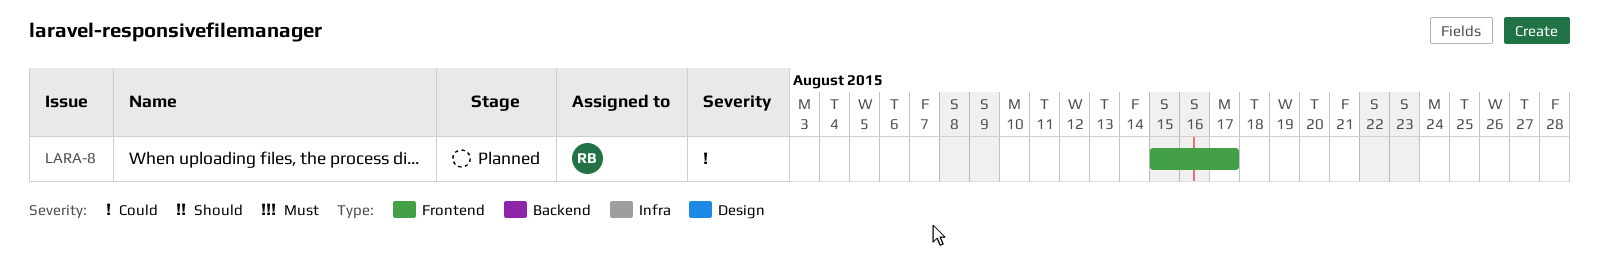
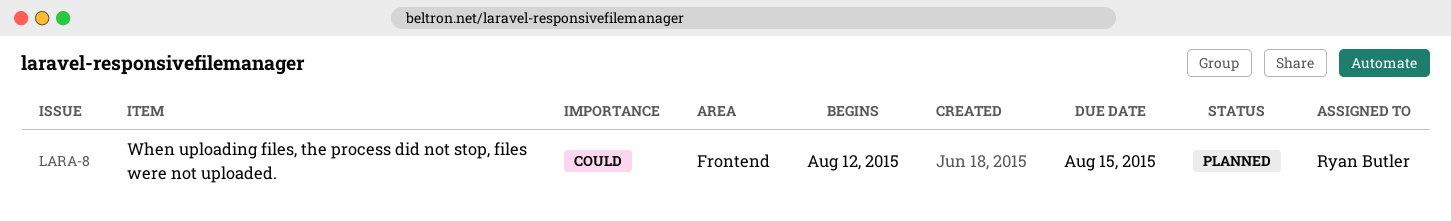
LARA-8, start: Aug 15 -> Aug 12
LARA-8, due: Aug 17 -> Aug 15

